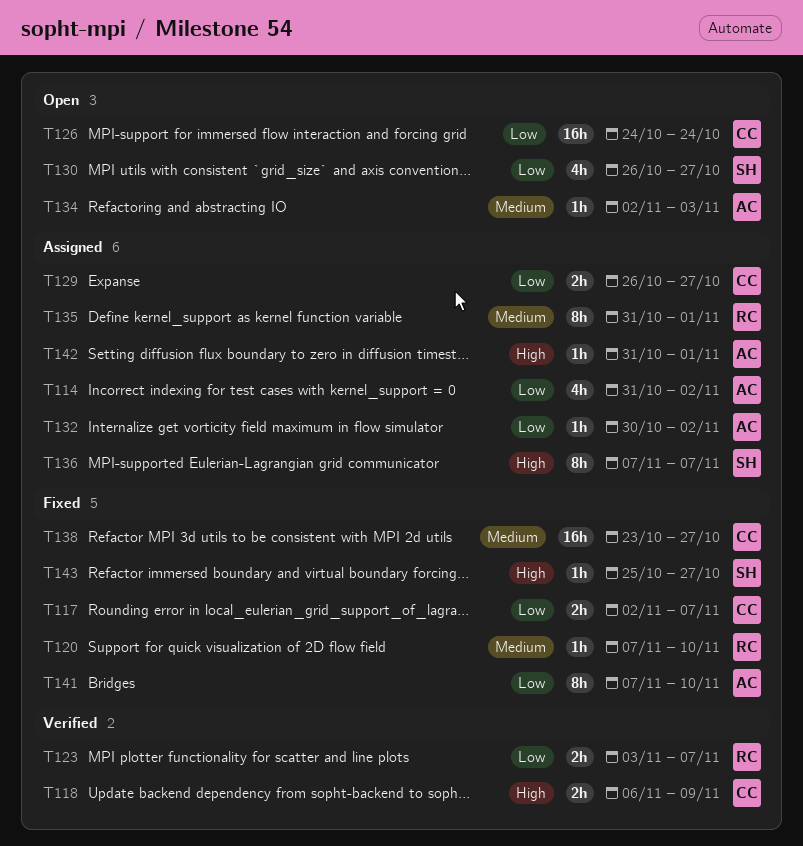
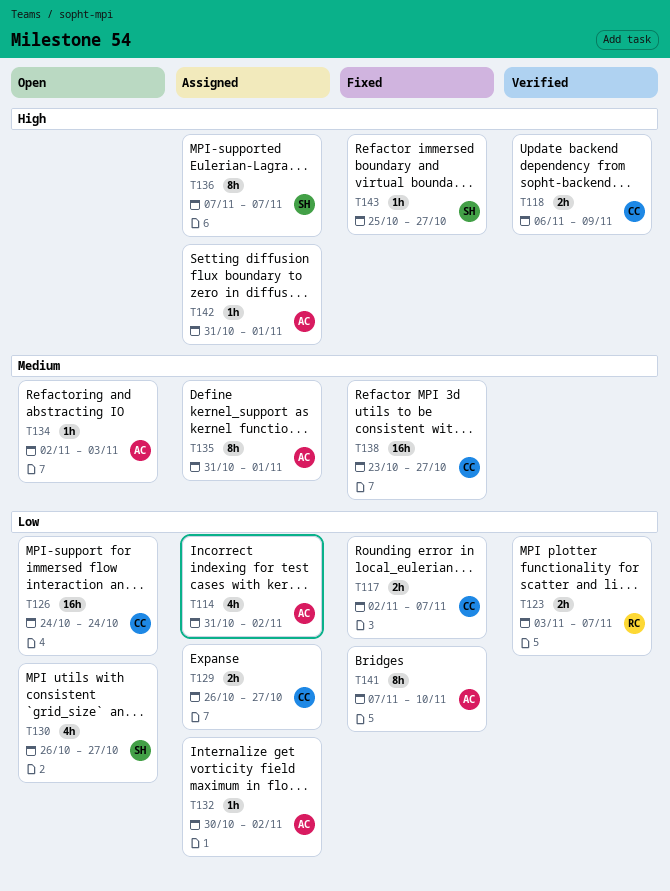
T120: present -> none
T135, owner: RC -> AC

